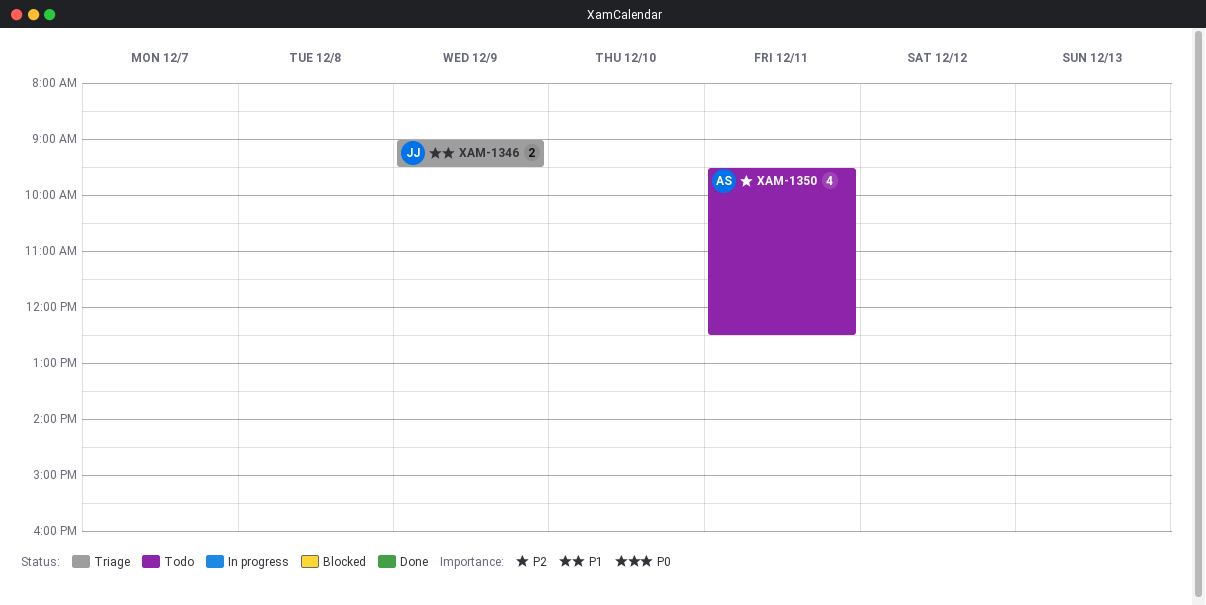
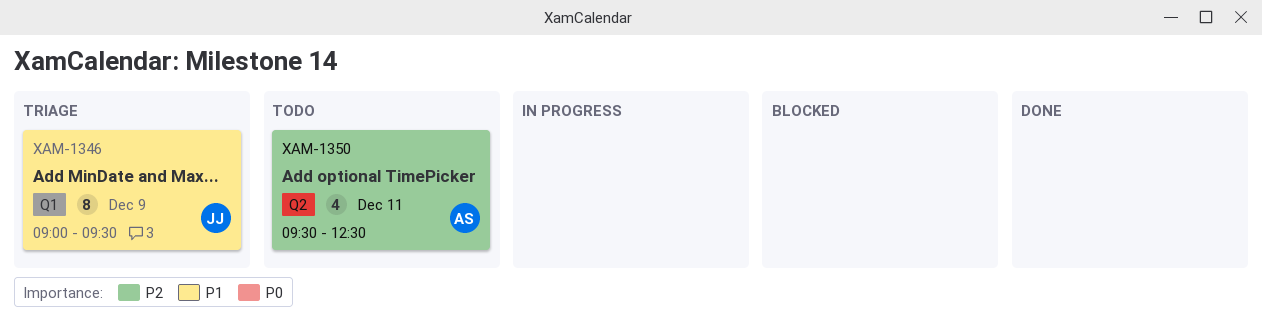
XAM-1346, estimate: 2 -> 8

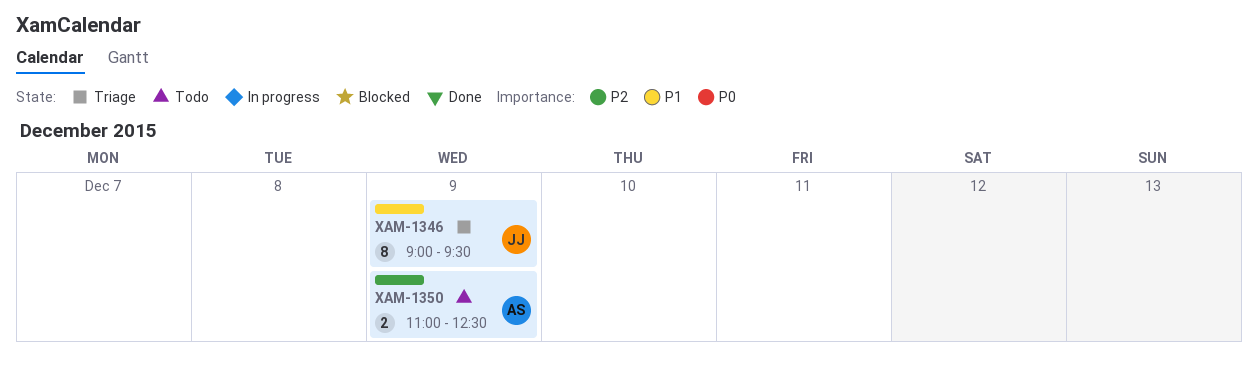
XAM-1350, estimate: 4 -> 2
XAM-1350, day: Dec 11 -> Dec 9
XAM-1350, begins: 09:30 -> 11:00

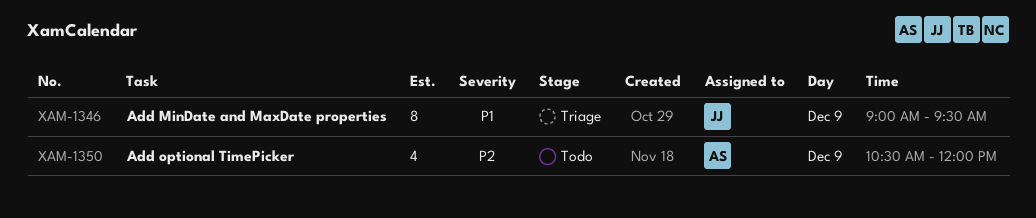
XAM-1350, estimate: 2 -> 4
XAM-1350, begins: 11:00 -> 10:30
XAM-1350, ends: 12:30 -> 12:00

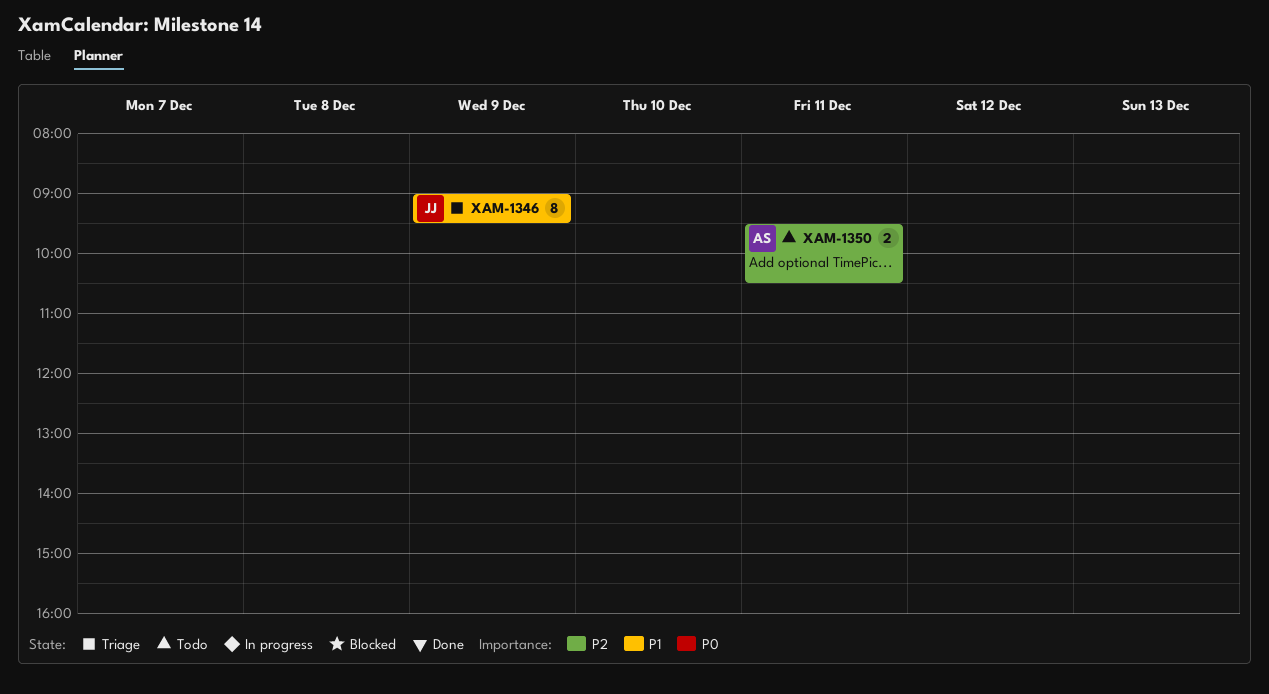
XAM-1350, estimate: 4 -> 2
XAM-1350, day: Dec 9 -> Dec 11
XAM-1350, begins: 10:30 -> 09:30
XAM-1350, ends: 12:00 -> 10:30

